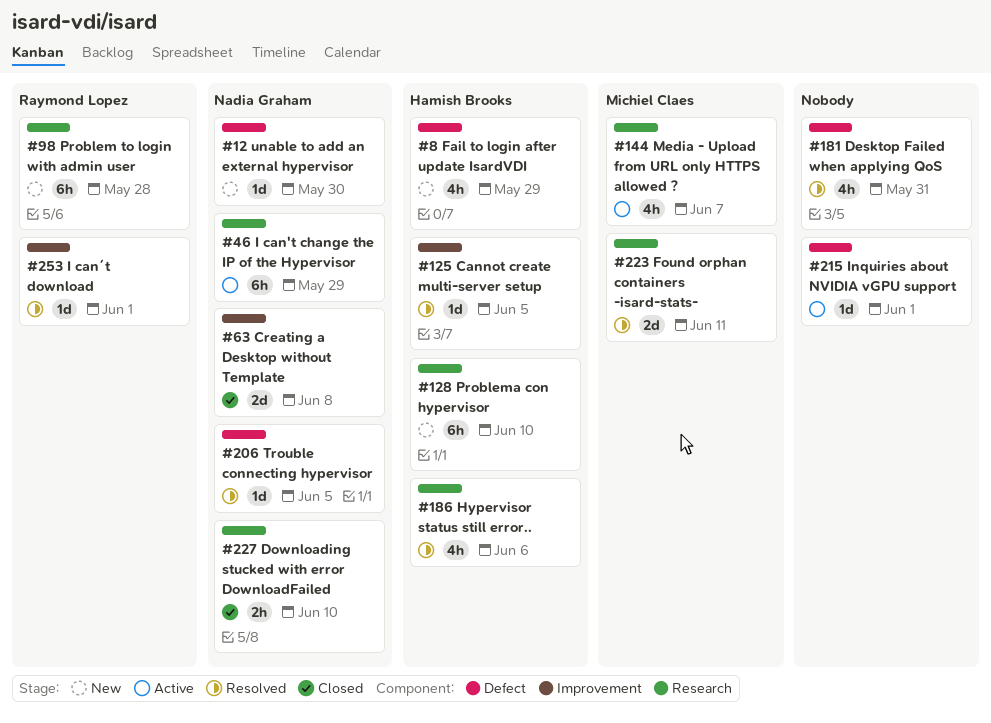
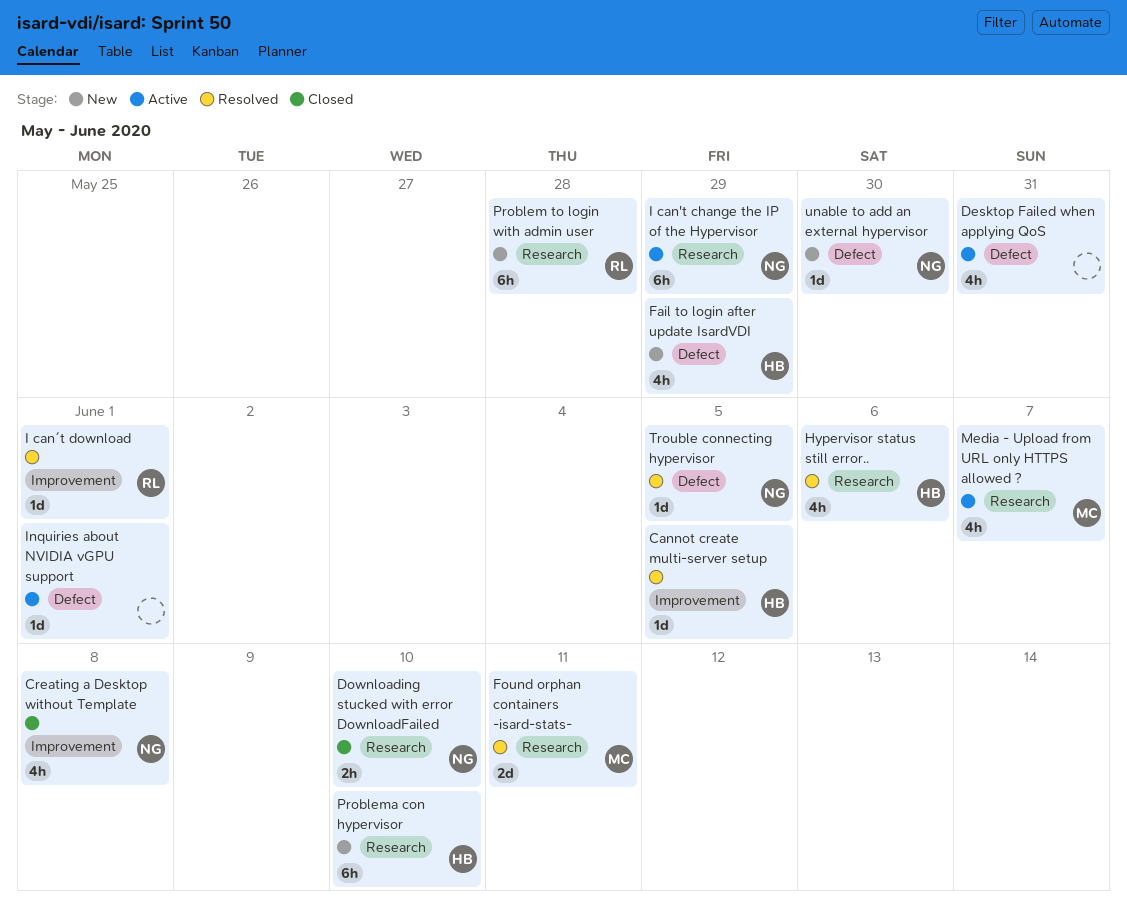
Creating a Desktop without Template, estimate: 2d -> 4h
Desktop Failed when applying QoS, status: Resolved -> Active

